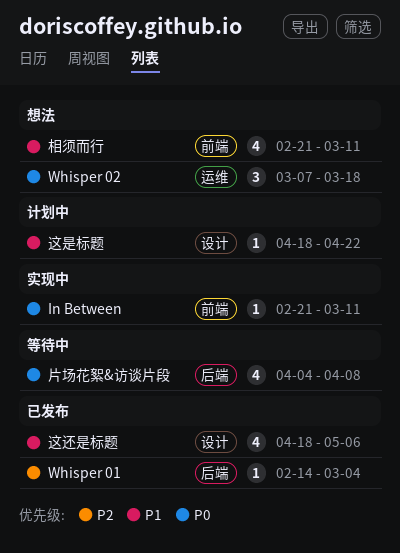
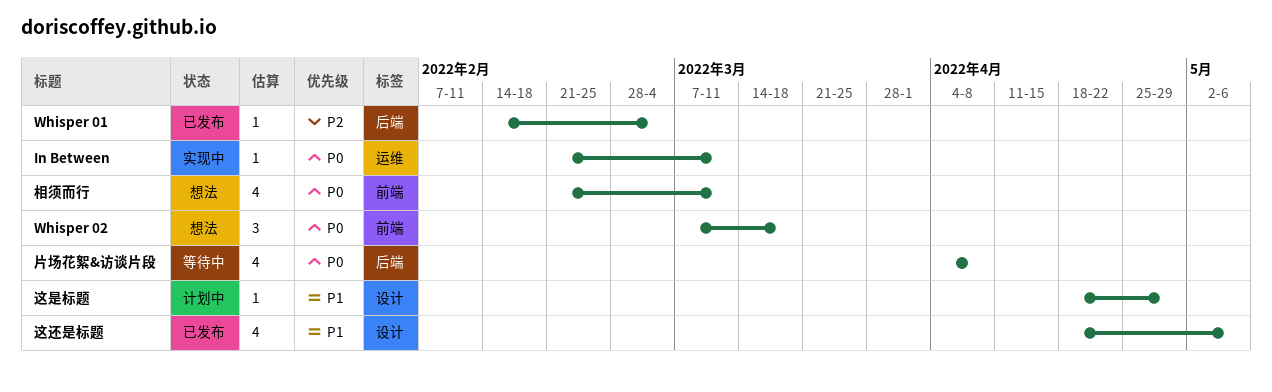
In Between, label: 前端 -> 运维
Whisper 02, label: 运维 -> 前端
相须而行, priority: P1 -> P0
这是标题, due: Apr 22 -> Apr 29

